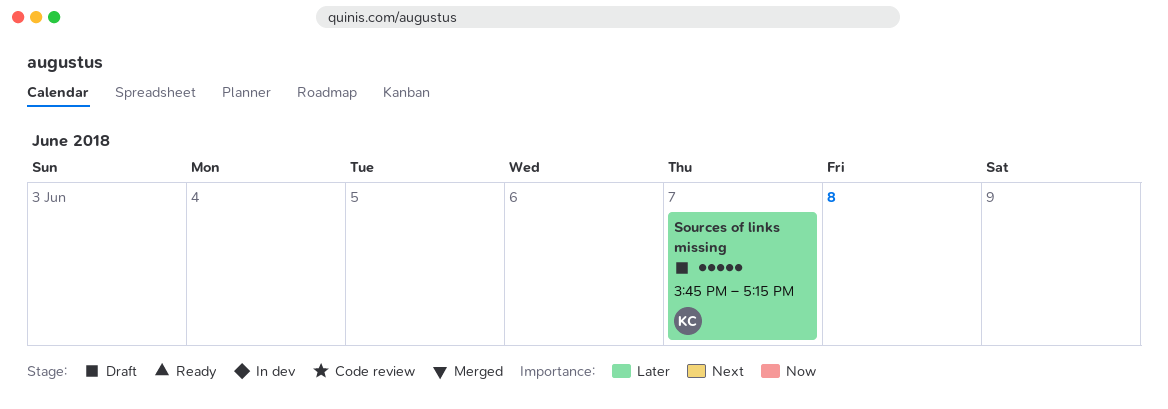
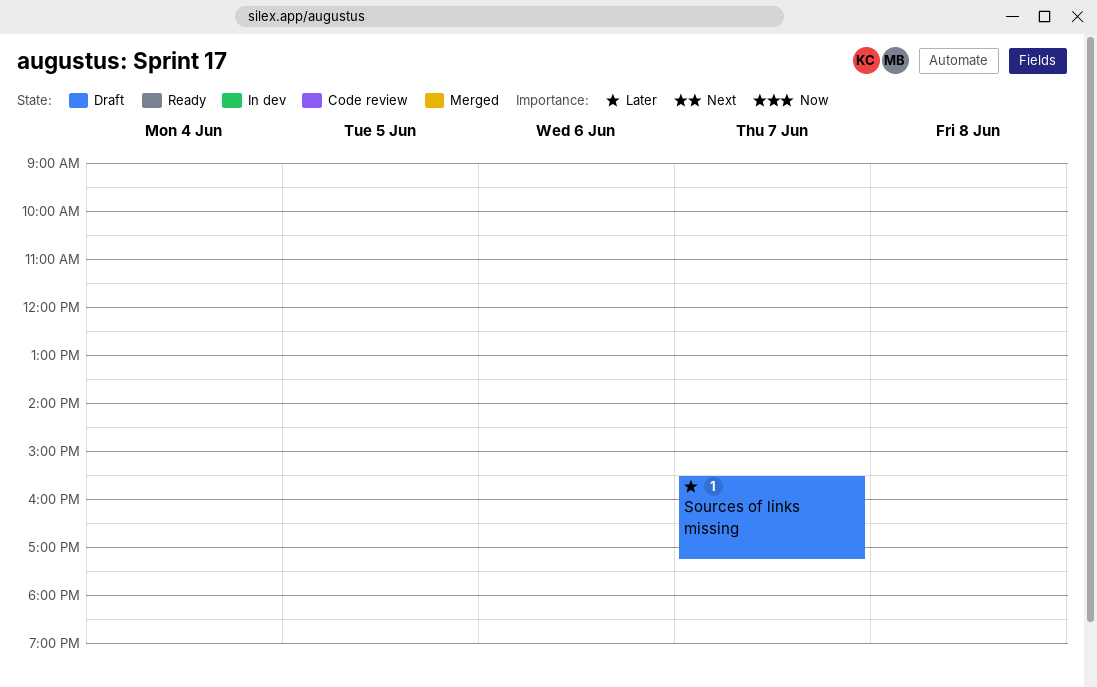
Sources of links missing, estimate: 5 -> 1
Sources of links missing, begins: 15:45 -> 15:30

